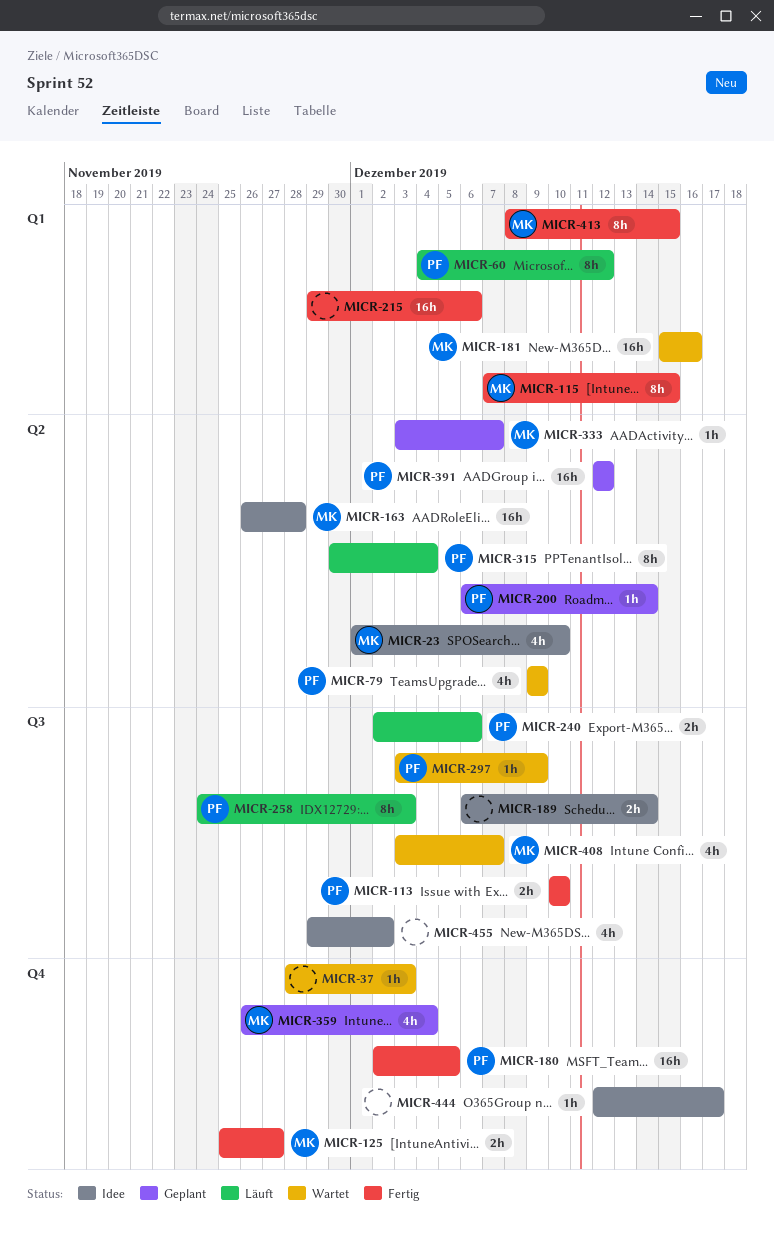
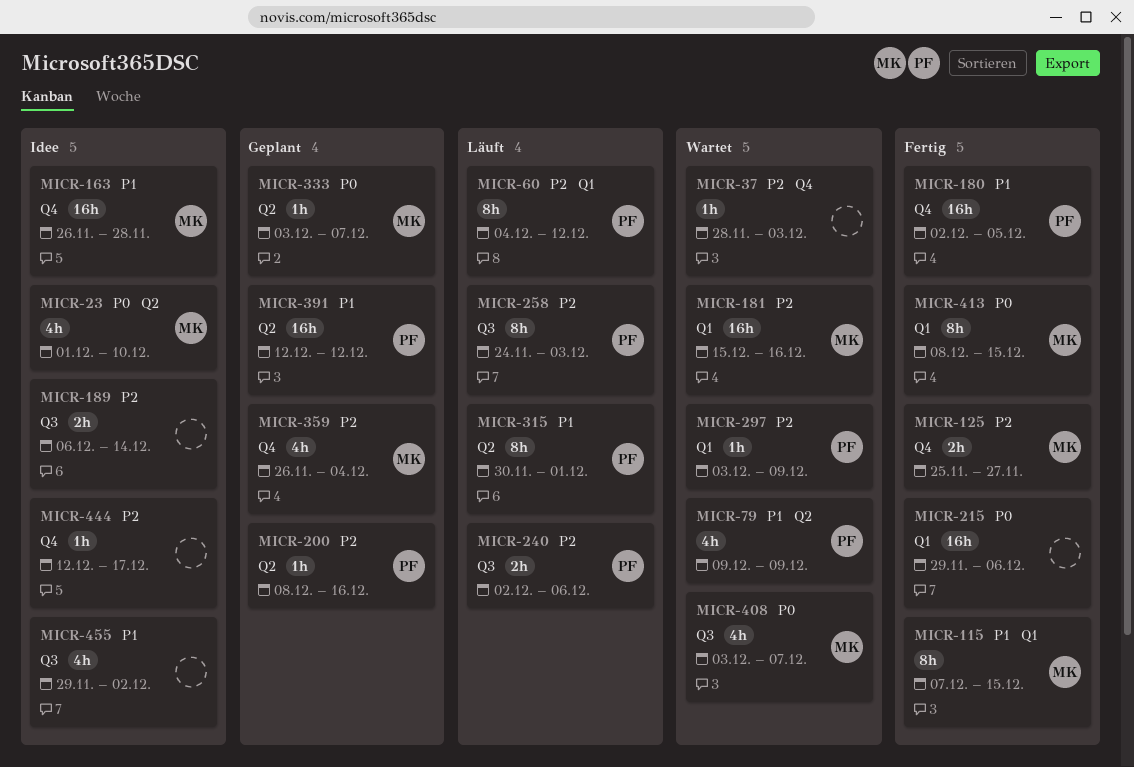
MICR-113: present -> none
MICR-163, label: Q2 -> Q4
MICR-200, start: Dec 6 -> Dec 8
MICR-200, due: Dec 14 -> Dec 16
MICR-297, label: Q3 -> Q1
MICR-315, due: Dec 4 -> Dec 1

